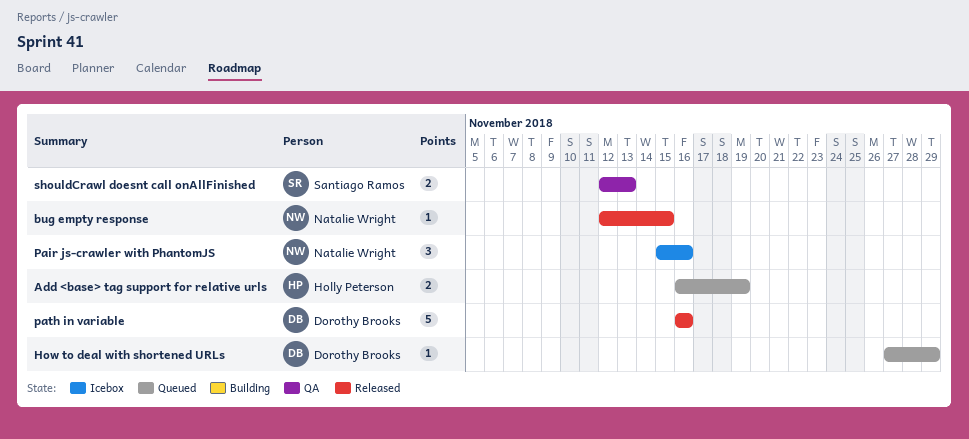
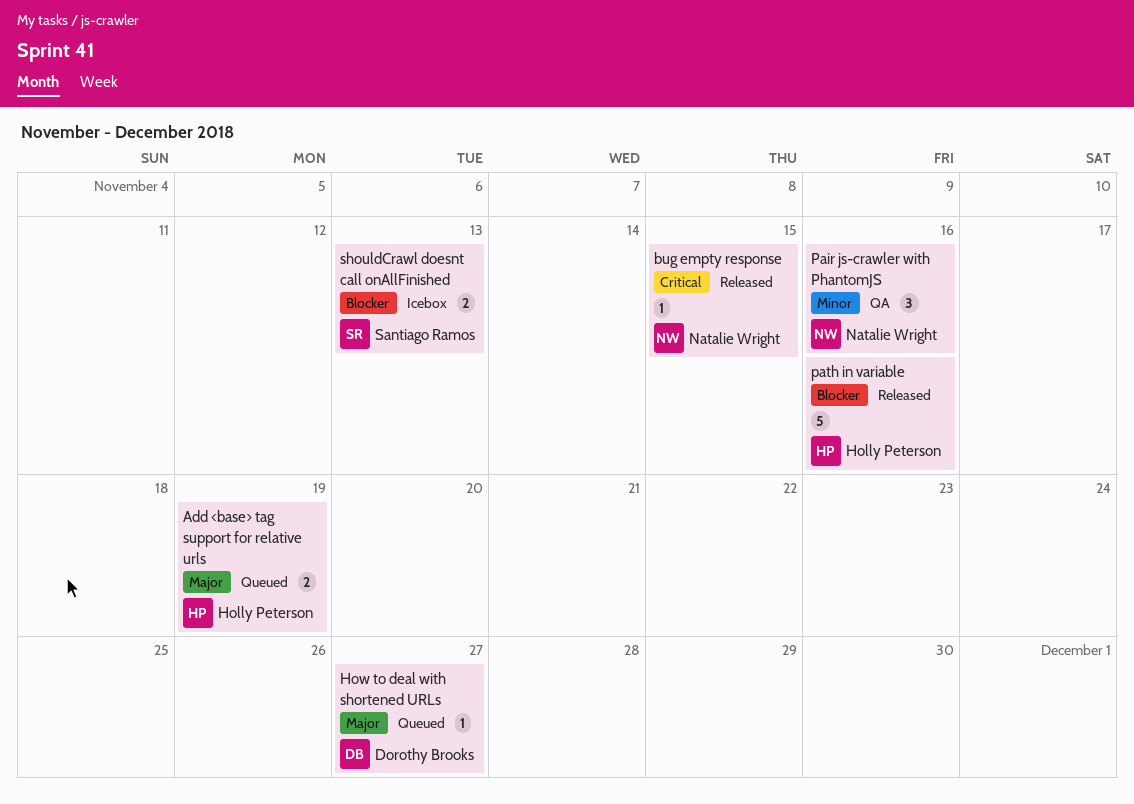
How to deal with shortened URLs, due: Nov 29 -> Nov 27
Pair js-crawler with PhantomJS, status: Icebox -> QA
path in variable, owner: Dorothy Brooks -> Holly Peterson
shouldCrawl doesnt call onAllFinished, status: QA -> Icebox

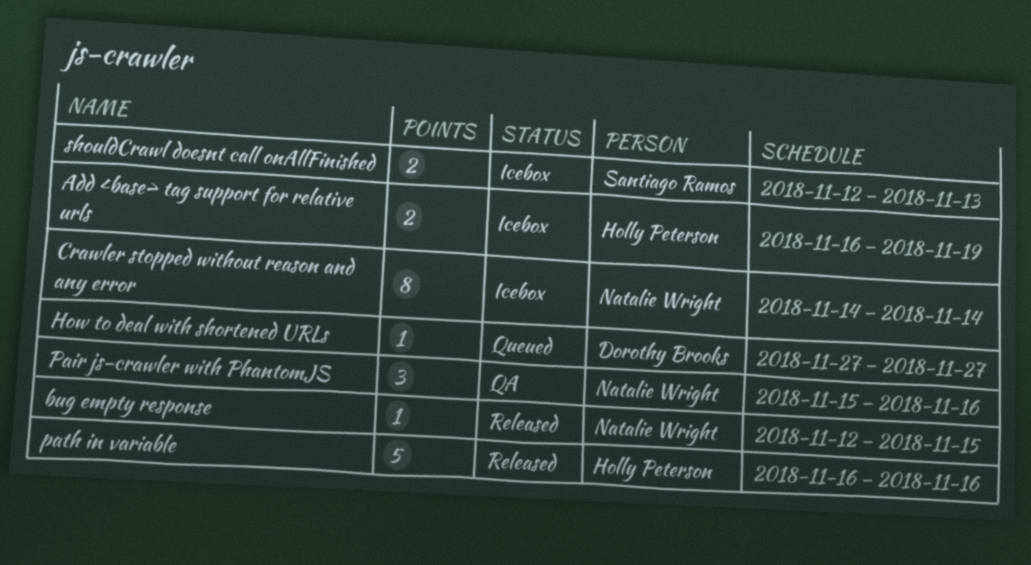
Add <base> tag support for relative urls, status: Queued -> Icebox
Crawler stopped without reason and any error: none -> present

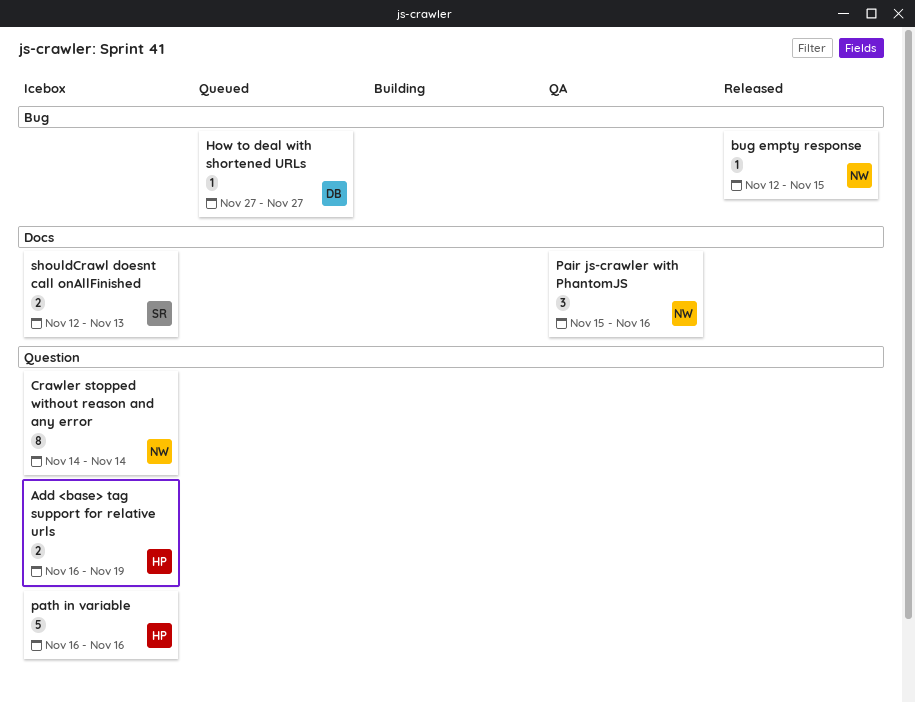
path in variable, status: Released -> Icebox

